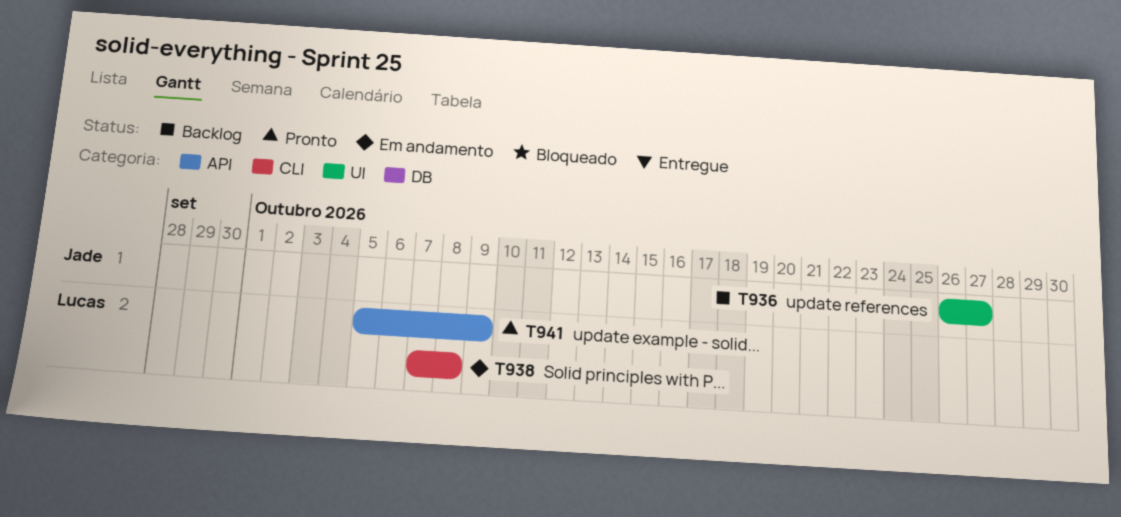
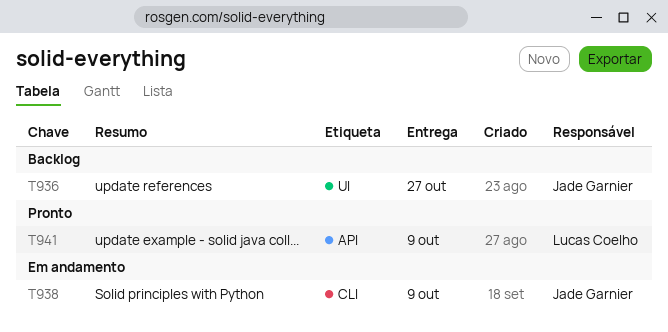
T938, owner: Lucas Coelho -> Jade Garnier
T938, due: Oct 8 -> Oct 9

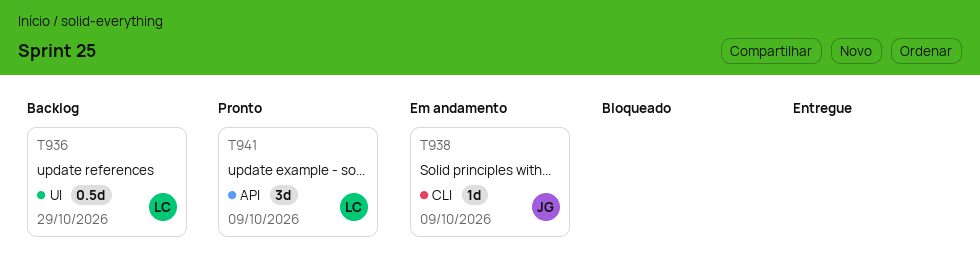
T936, owner: Jade Garnier -> Lucas Coelho
T936, due: Oct 27 -> Oct 29

